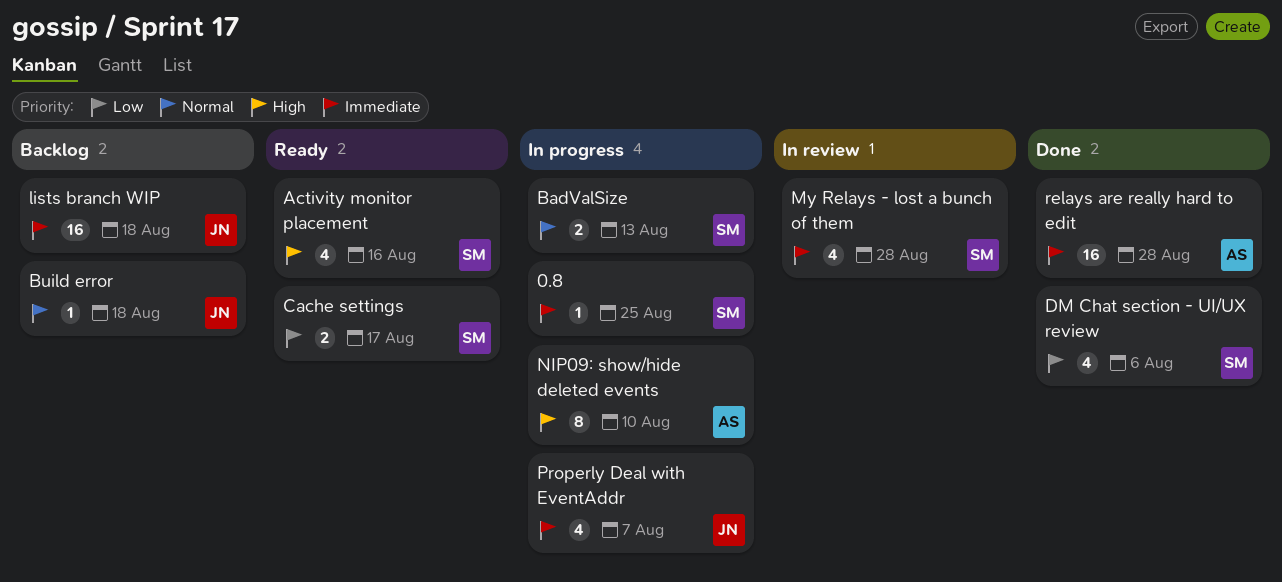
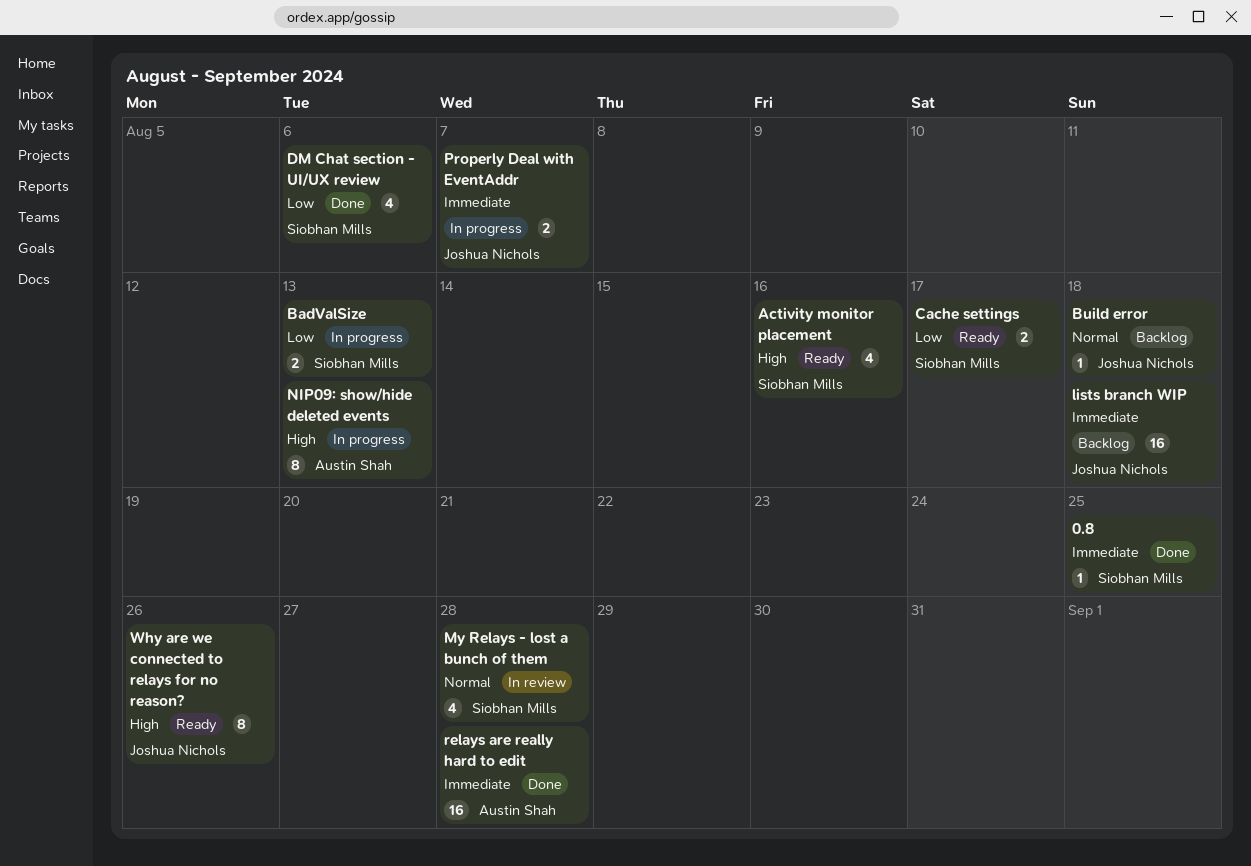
0.8, status: In progress -> Done
BadValSize, priority: Normal -> Low
My Relays - lost a bunch of them, priority: Immediate -> Normal
NIP09: show/hide deleted events, due: Aug 10 -> Aug 13
Properly Deal with EventAddr, estimate: 4 -> 2
Why are we connected to relays for no reason?: none -> present

